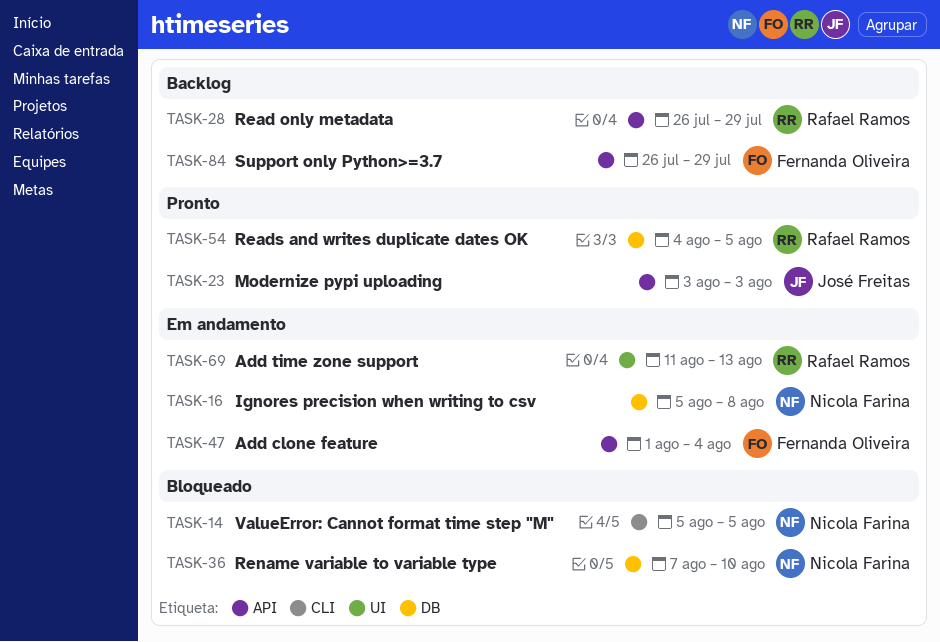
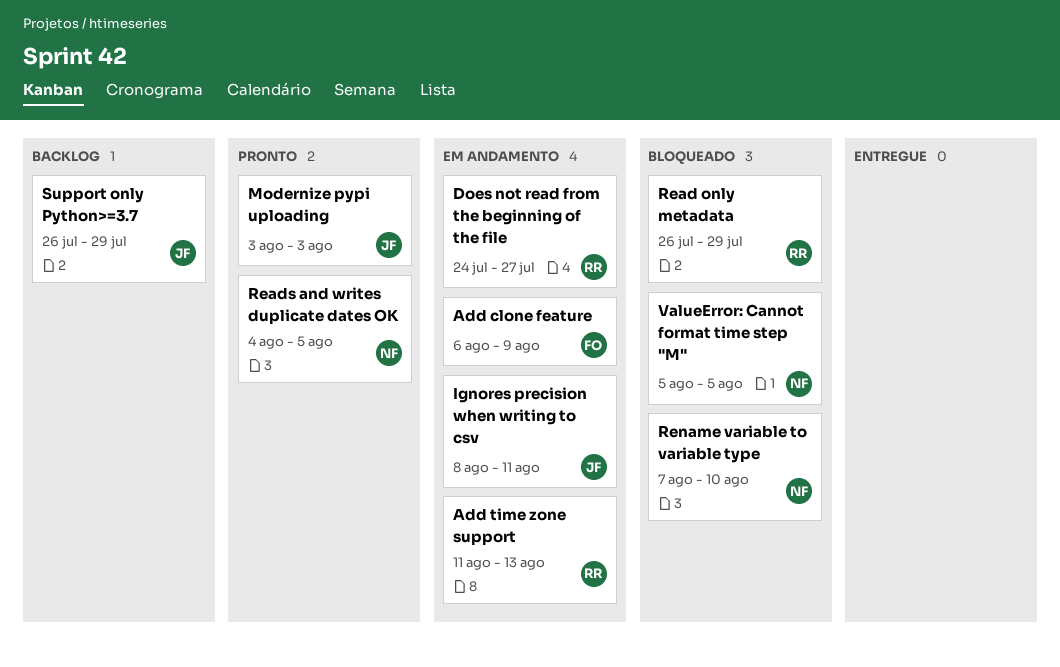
Add clone feature, start: Aug 1 -> Aug 6
Add clone feature, due: Aug 4 -> Aug 9
Does not read from the beginning of the file: none -> present
Ignores precision when writing to csv, owner: Nicola Farina -> José Freitas
Ignores precision when writing to csv, start: Aug 5 -> Aug 8
Ignores precision when writing to csv, due: Aug 8 -> Aug 11
Read only metadata, status: Backlog -> Bloqueado
Reads and writes duplicate dates OK, owner: Rafael Ramos -> Nicola Farina
Support only Python>=3.7, owner: Fernanda Oliveira -> José Freitas

